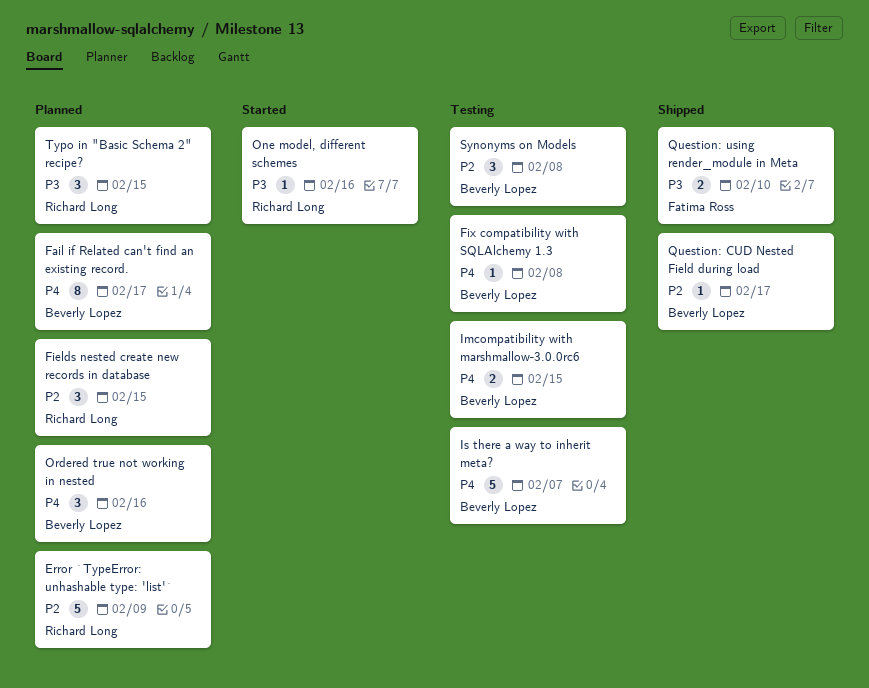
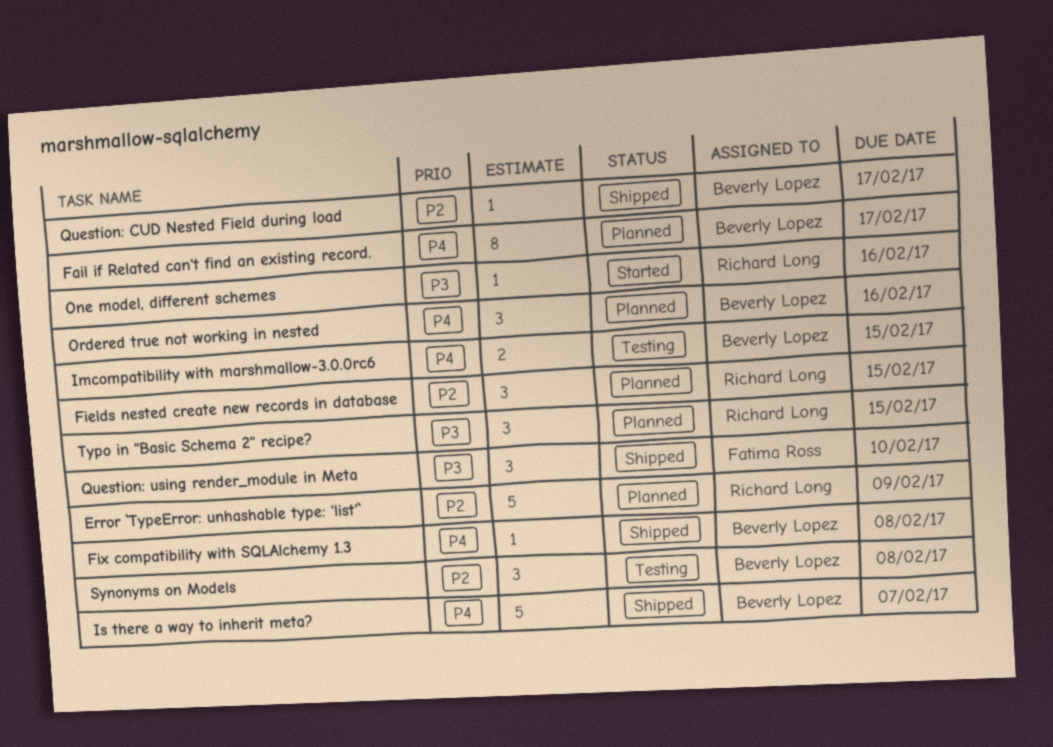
Fix compatibility with SQLAlchemy 1.3, status: Testing -> Shipped
Is there a way to inherit meta?, status: Testing -> Shipped
Question: using render_module in Meta, estimate: 2 -> 3

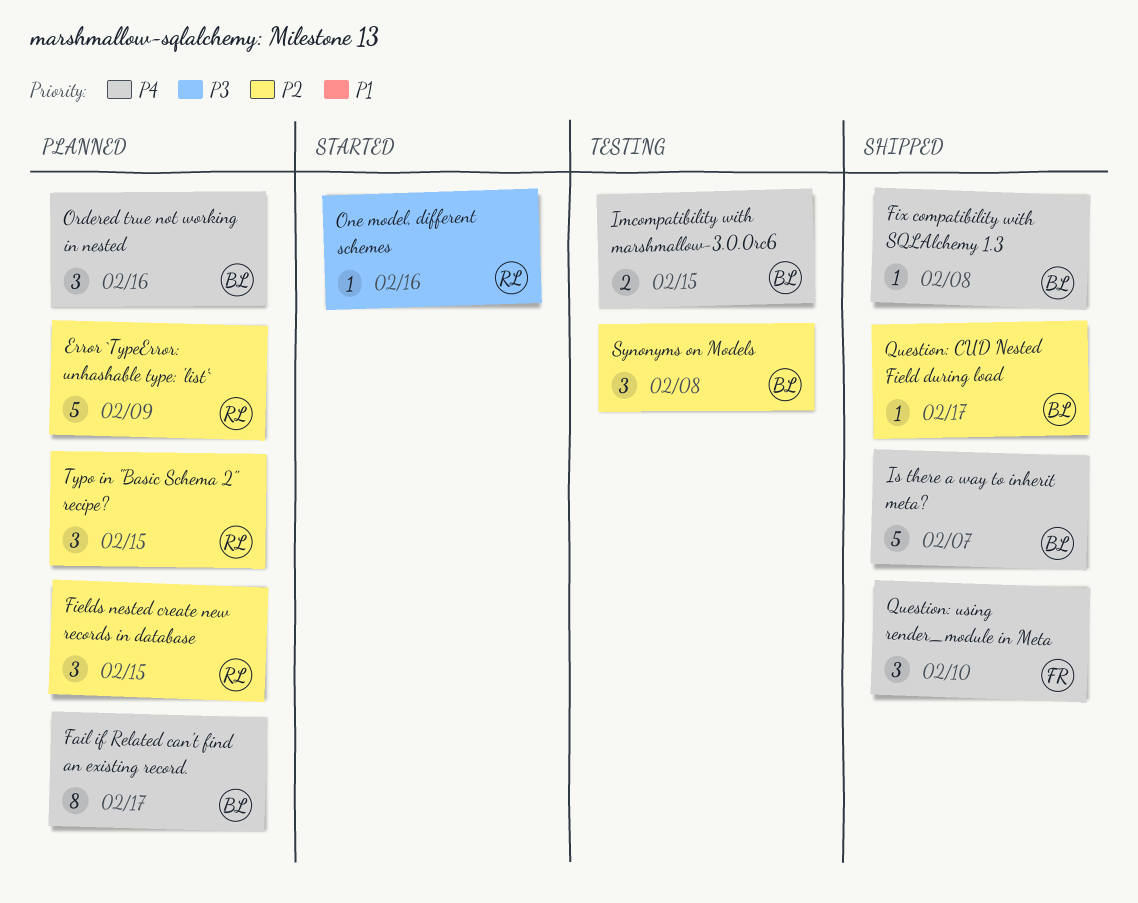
Question: using render_module in Meta, priority: P3 -> P4
Typo in "Basic Schema 2" recipe?, priority: P3 -> P2

